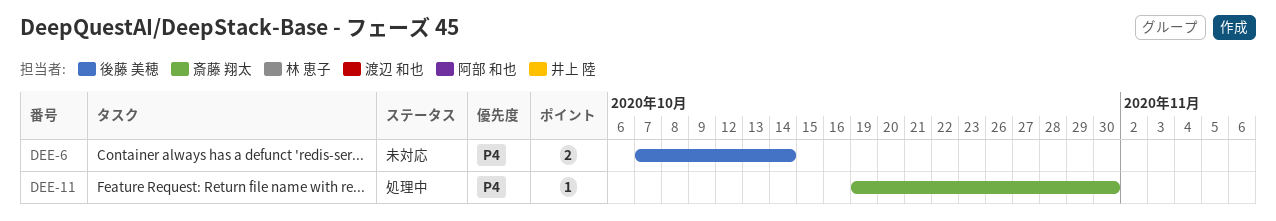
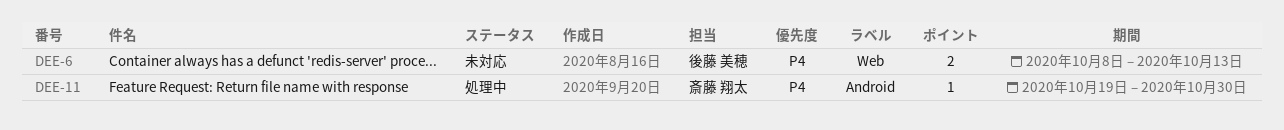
DEE-6, start: Oct 7 -> Oct 8
DEE-6, due: Oct 14 -> Oct 13

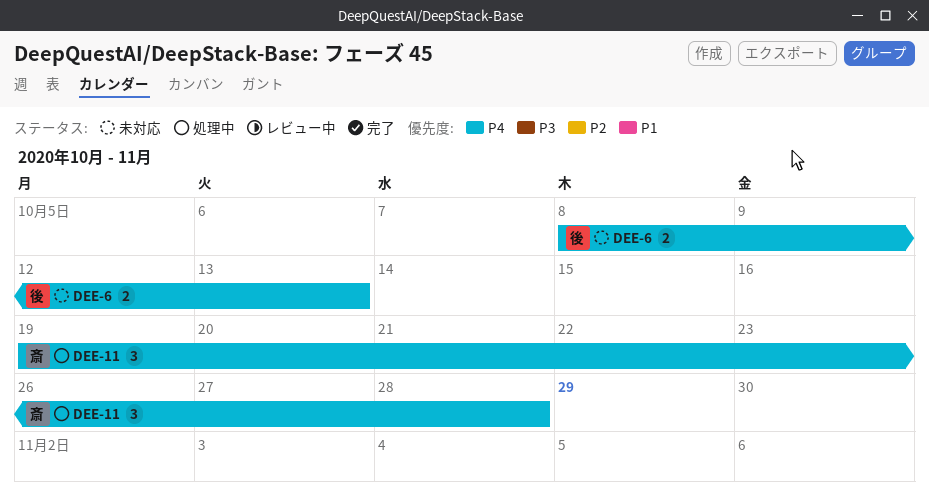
DEE-11, estimate: 1 -> 3
DEE-11, due: Oct 30 -> Oct 28

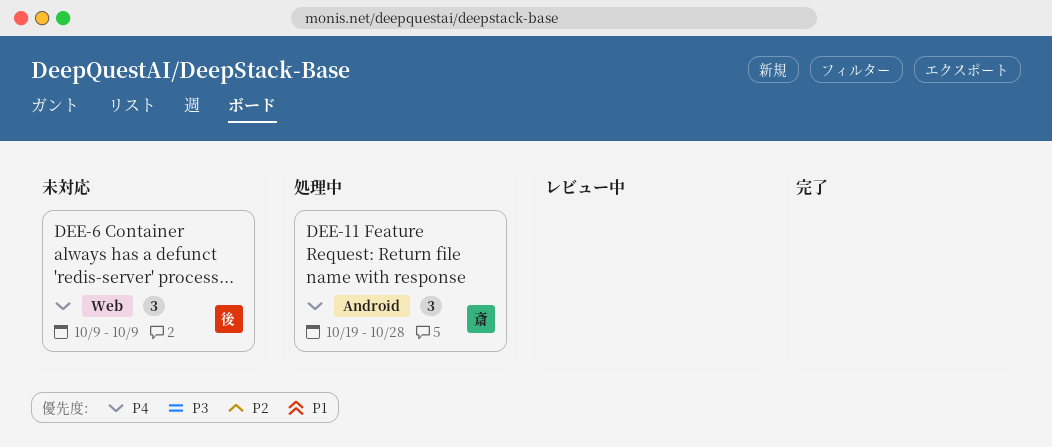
DEE-6, estimate: 2 -> 3
DEE-6, start: Oct 8 -> Oct 9
DEE-6, due: Oct 13 -> Oct 9

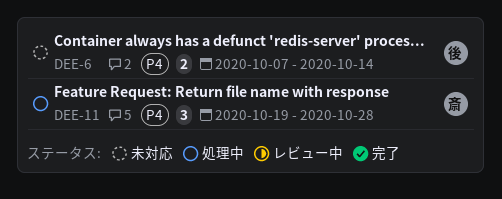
DEE-6, estimate: 3 -> 2
DEE-6, start: Oct 9 -> Oct 7
DEE-6, due: Oct 9 -> Oct 14

